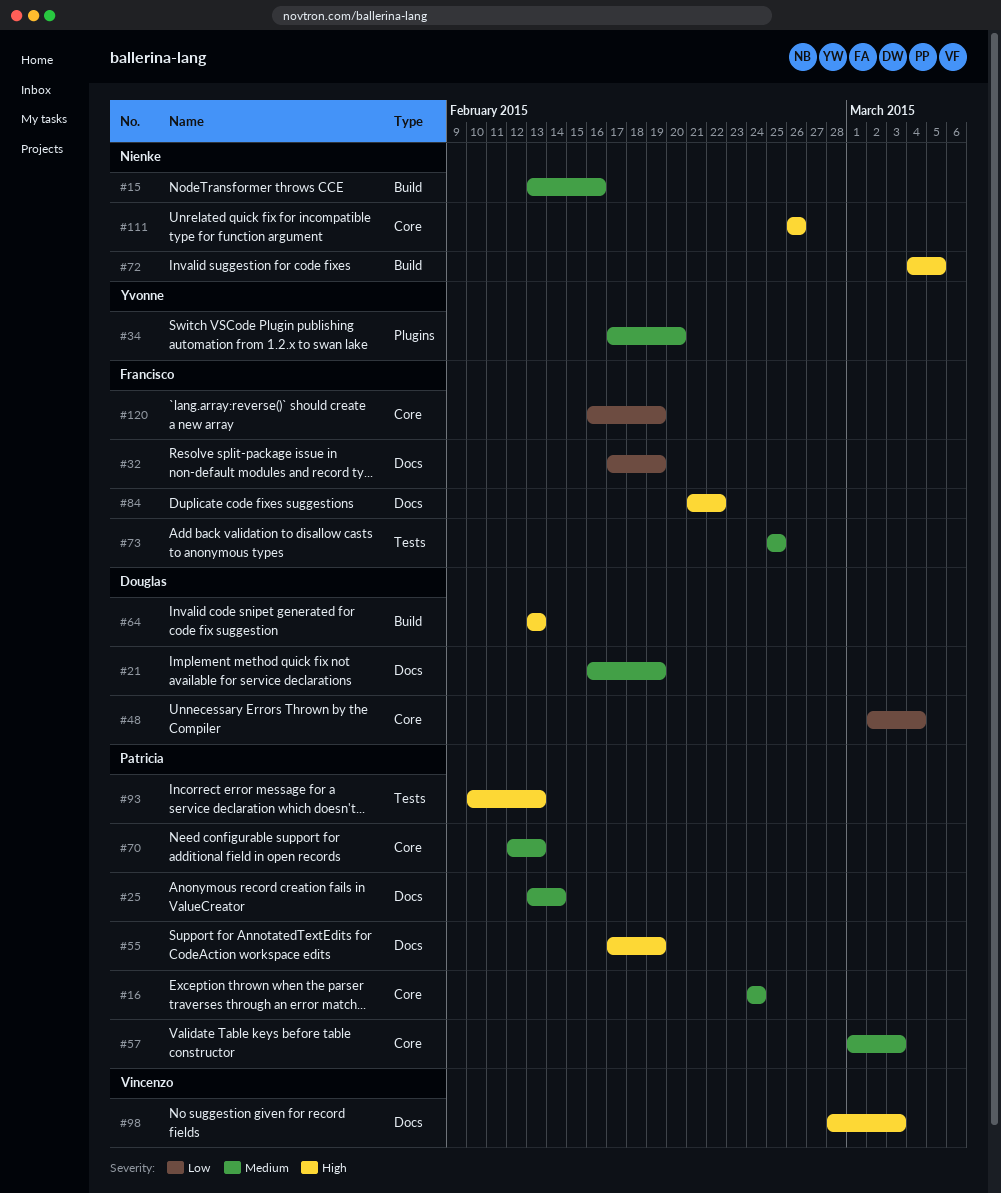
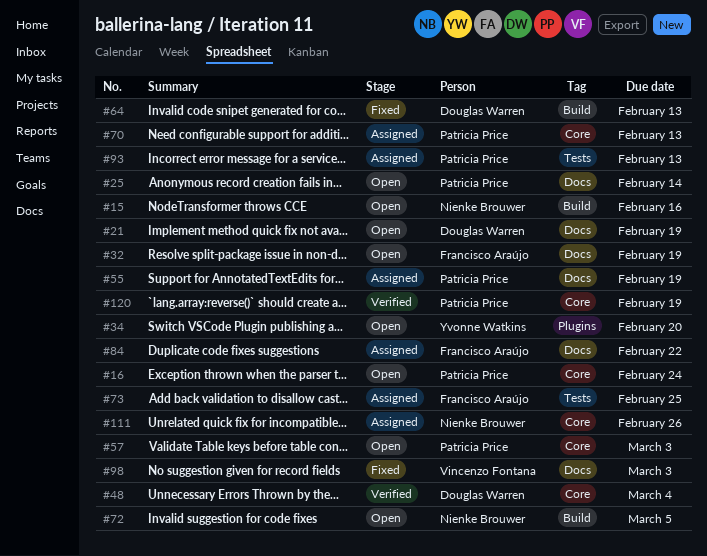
#120, owner: Francisco Araújo -> Patricia Price

